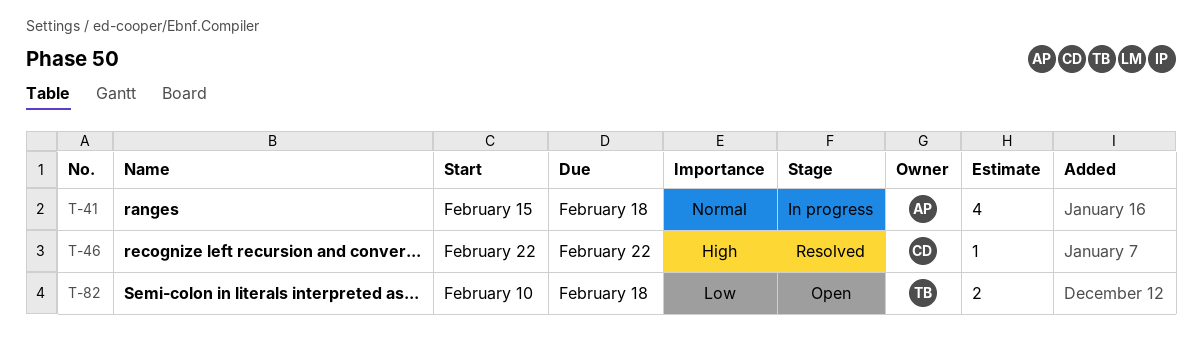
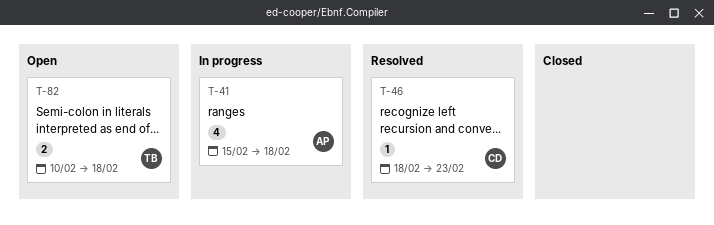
T-46, start: Feb 22 -> Feb 18
T-46, due: Feb 22 -> Feb 23

